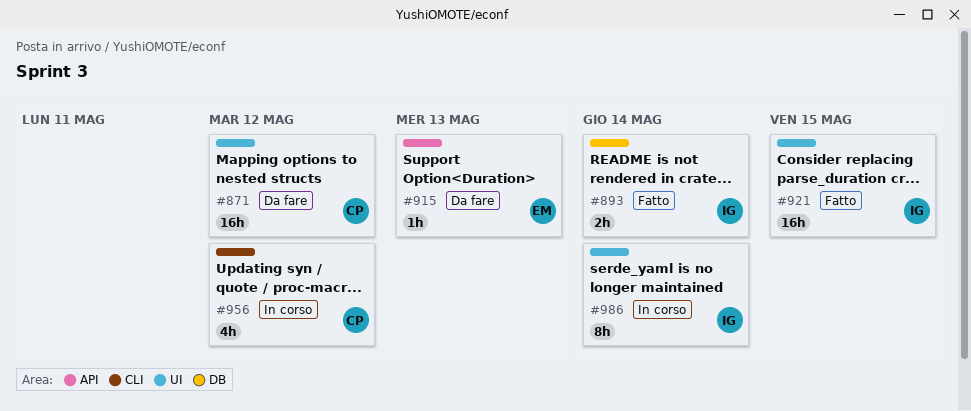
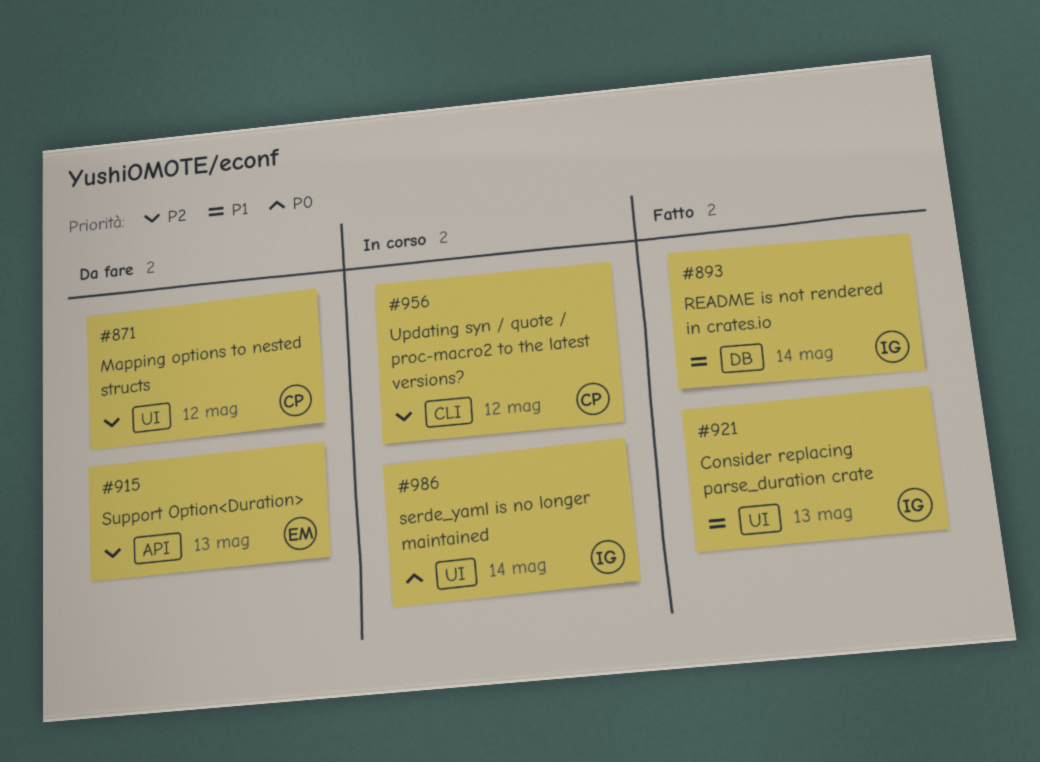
#921, due: May 15 -> May 13

